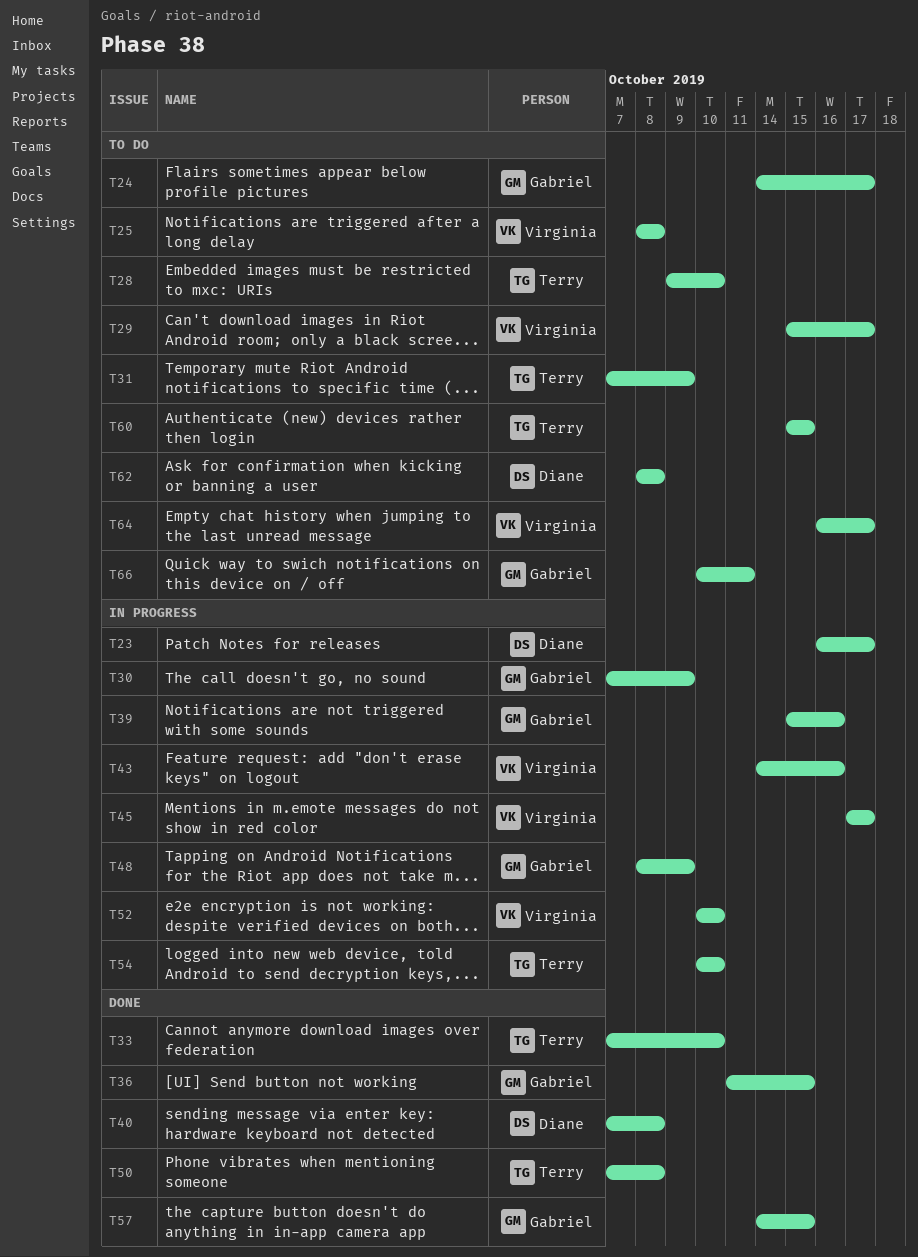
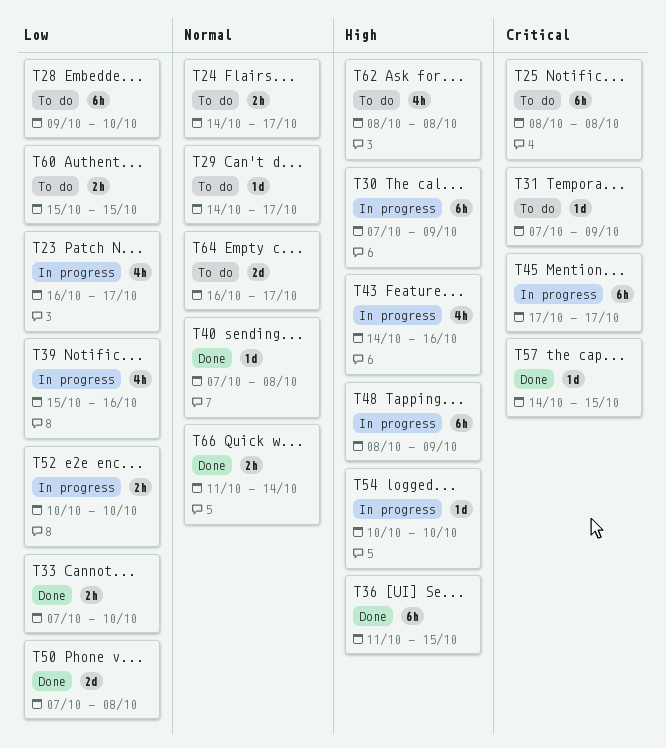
T29, start: Oct 15 -> Oct 14
T66, status: To do -> Done
T66, start: Oct 10 -> Oct 11
T66, due: Oct 11 -> Oct 14

